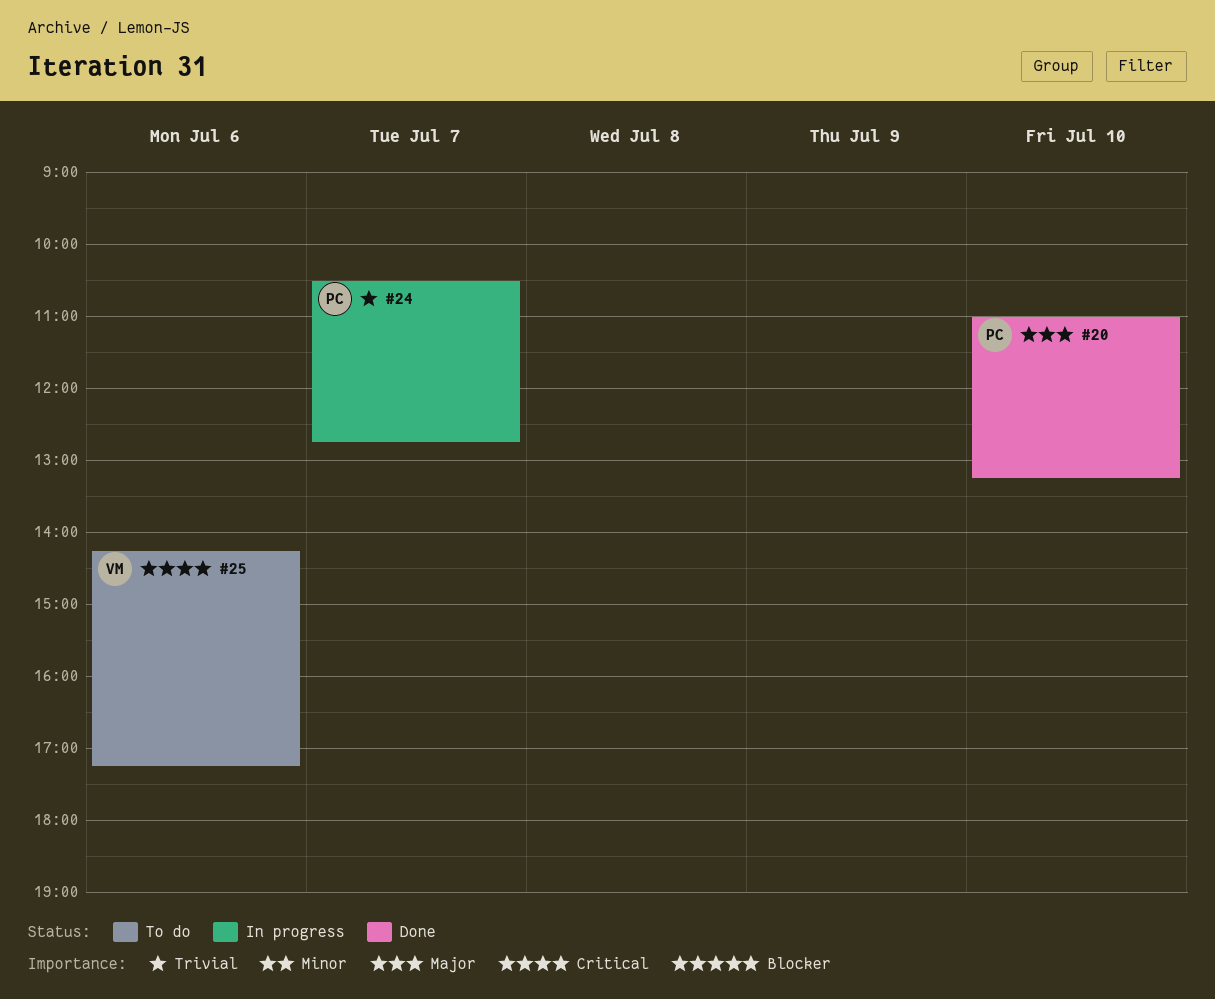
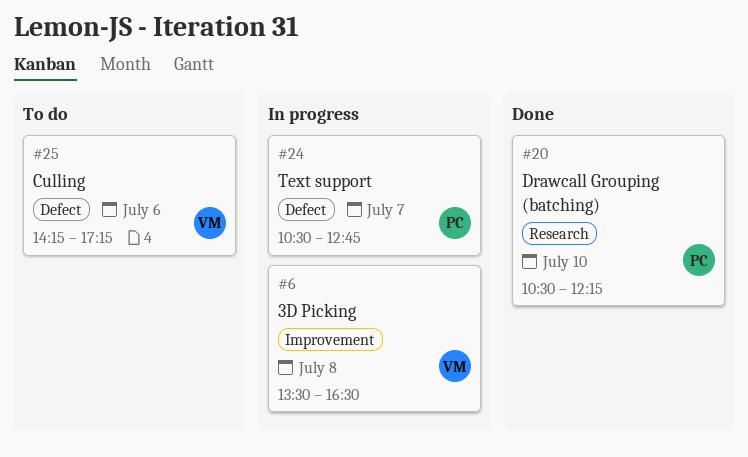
#6: none -> present
#20, begins: 11:00 -> 10:30
#20, ends: 13:15 -> 12:15

